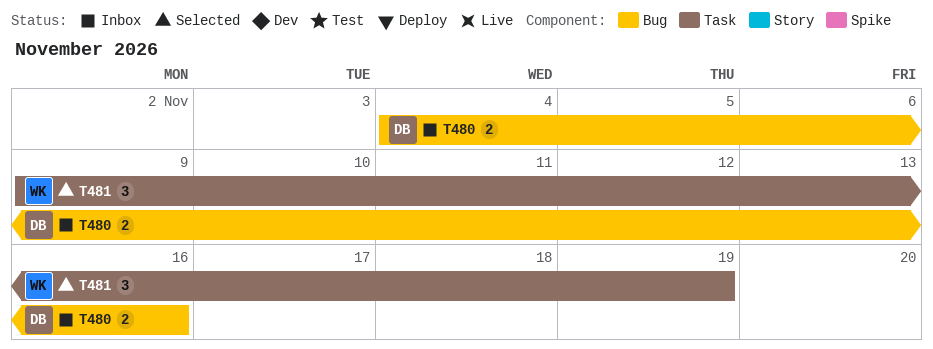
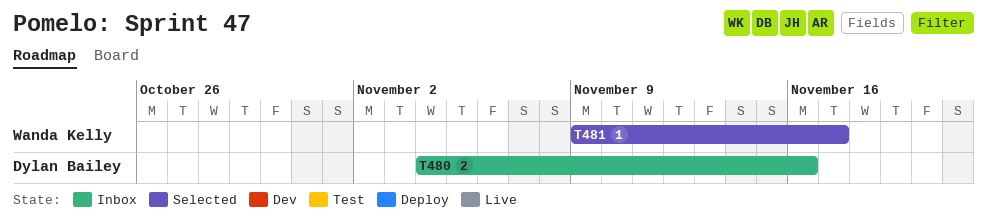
T481, estimate: 3 -> 1
T481, due: Nov 19 -> Nov 17

